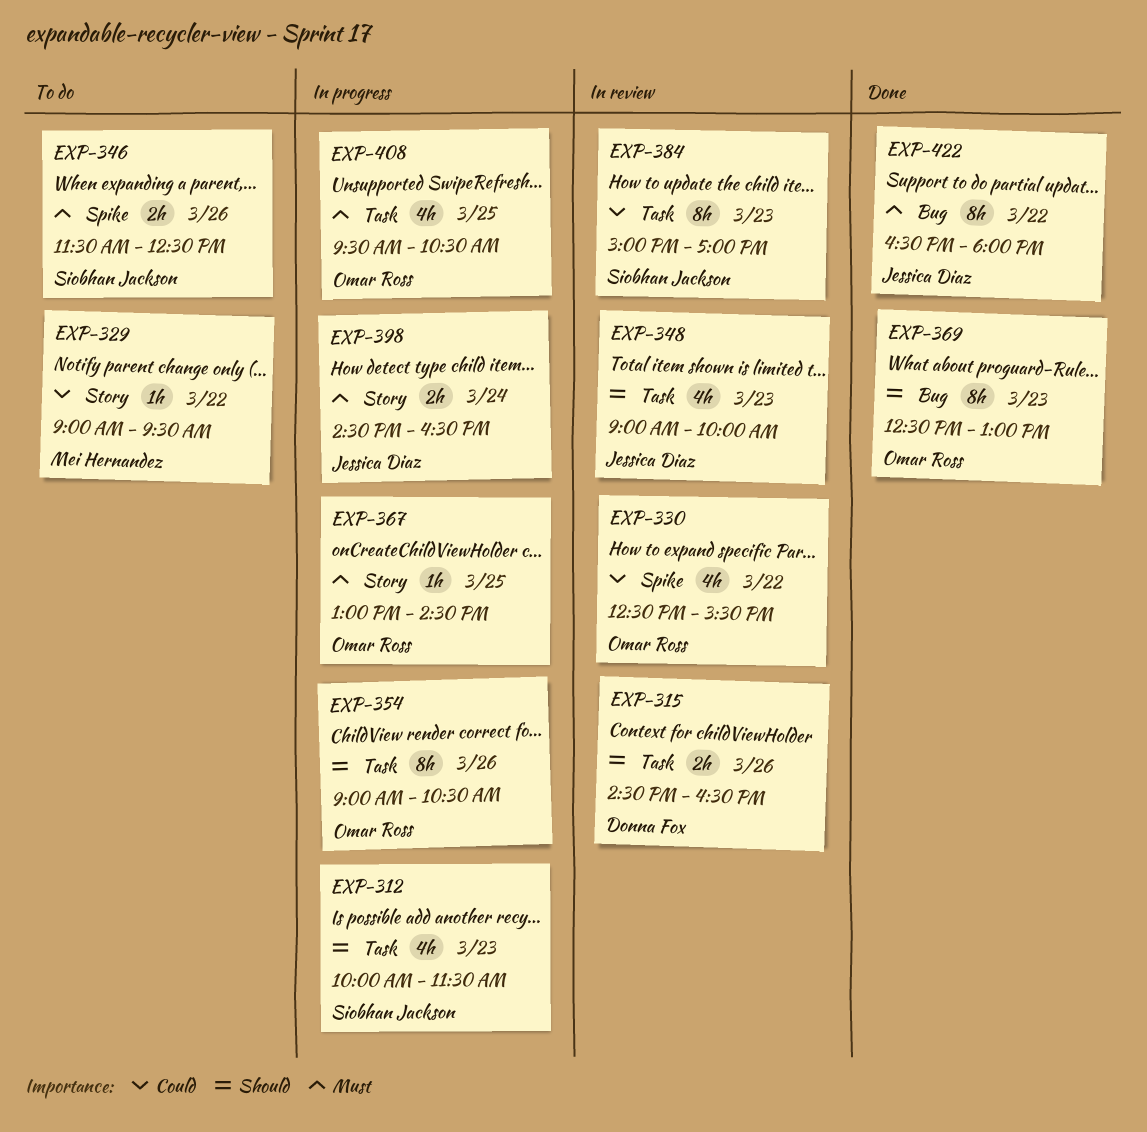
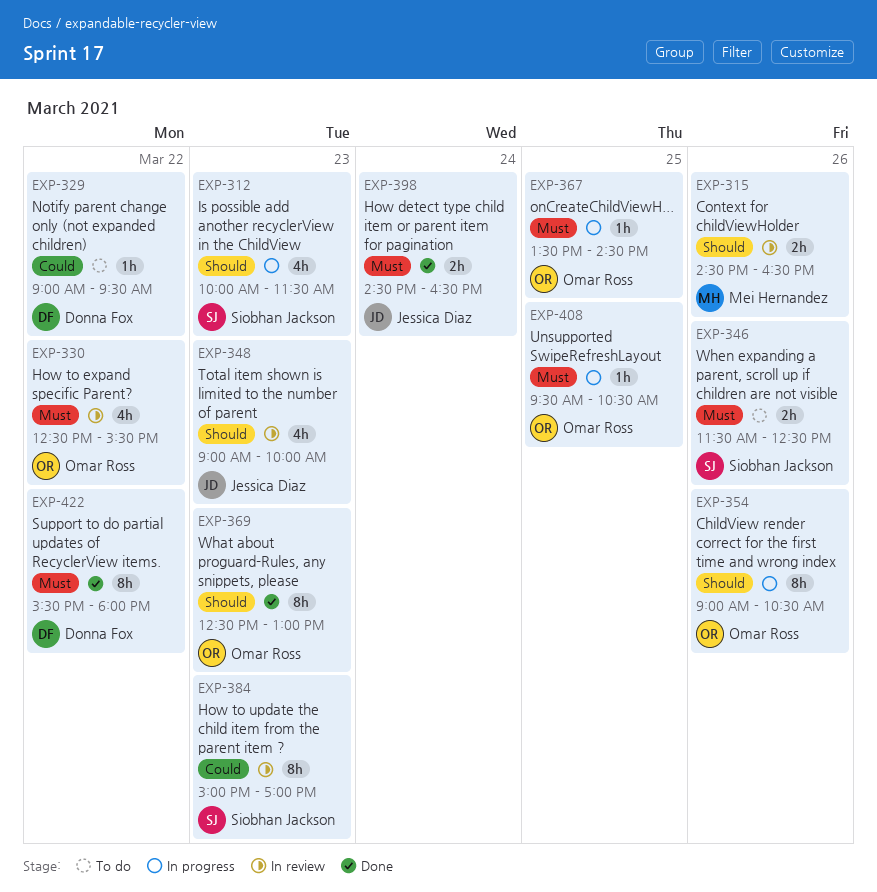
EXP-315, owner: Donna Fox -> Mei Hernandez
EXP-329, owner: Mei Hernandez -> Donna Fox
EXP-330, priority: Could -> Must
EXP-367, begins: 13:00 -> 13:30
EXP-398, status: In progress -> Done
EXP-408, estimate: 4h -> 1h
EXP-422, owner: Jessica Diaz -> Donna Fox
EXP-422, begins: 16:30 -> 15:30

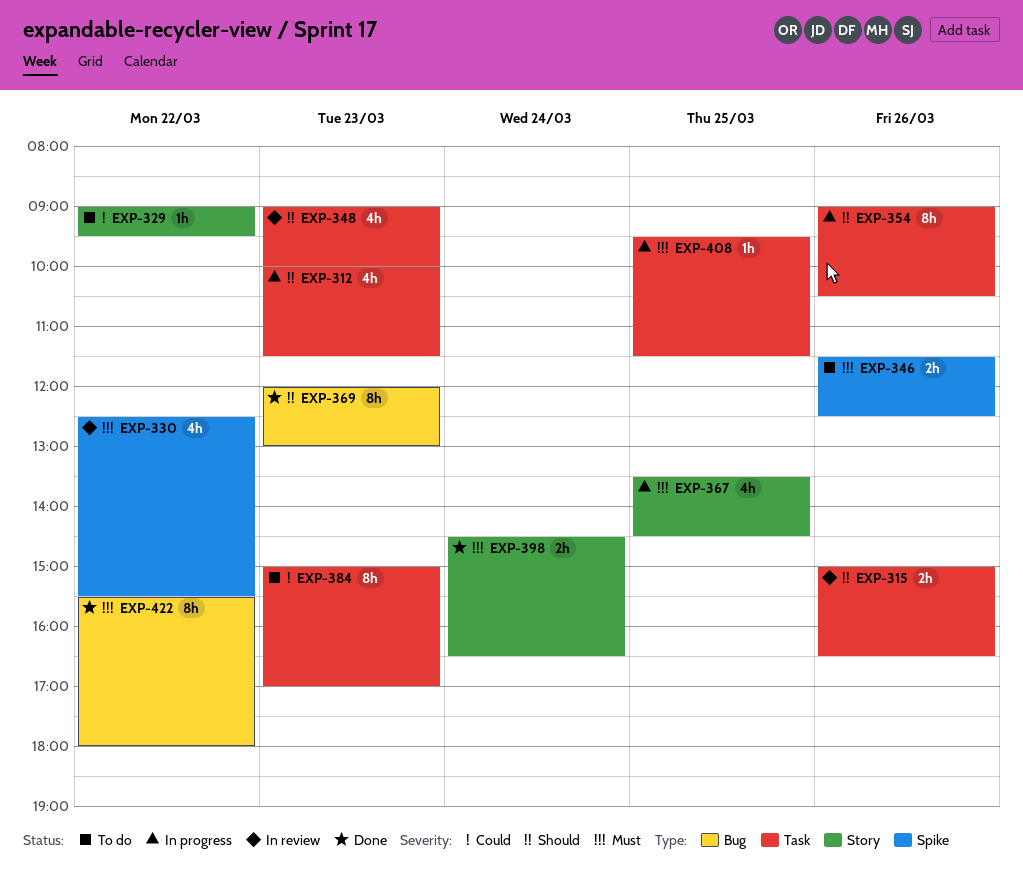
EXP-315, begins: 14:30 -> 15:00
EXP-367, estimate: 1h -> 4h
EXP-369, begins: 12:30 -> 12:00
EXP-384, status: In review -> To do
EXP-408, ends: 10:30 -> 11:30

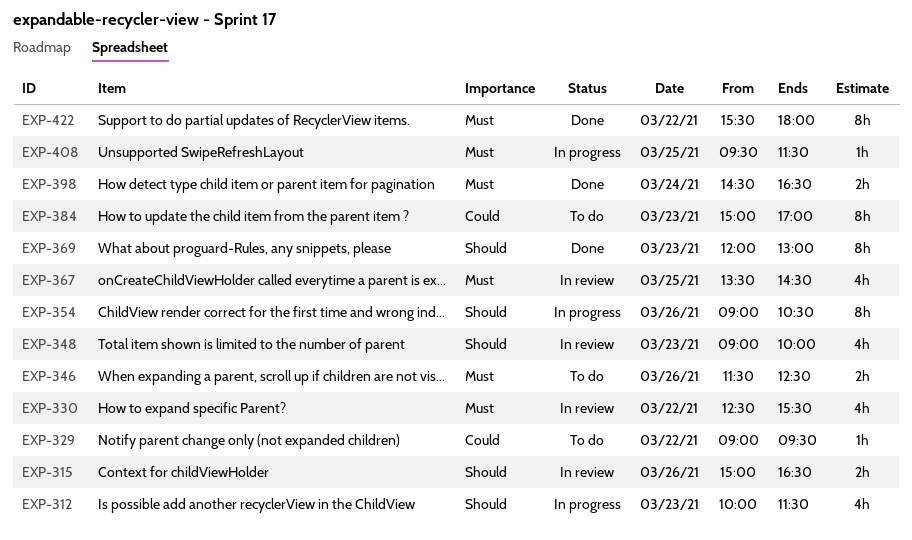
EXP-367, status: In progress -> In review

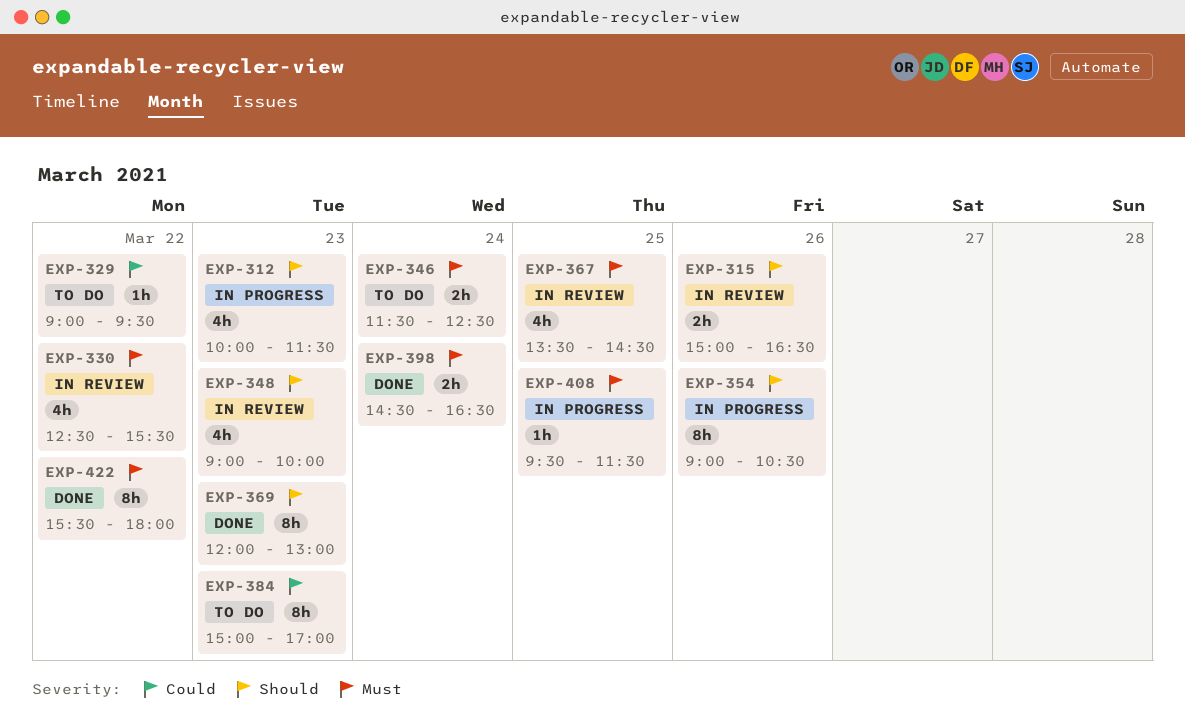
EXP-346, day: Mar 26 -> Mar 24

